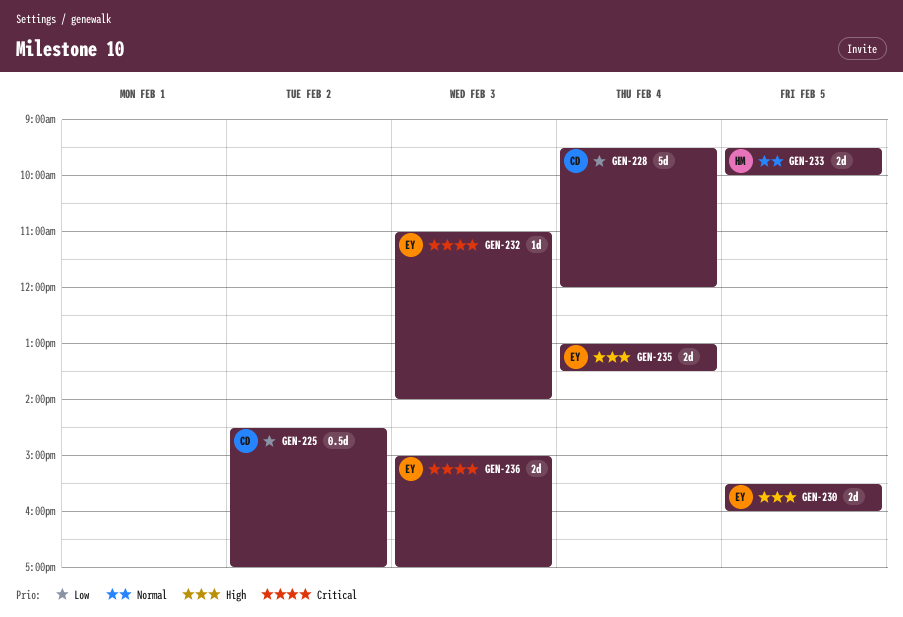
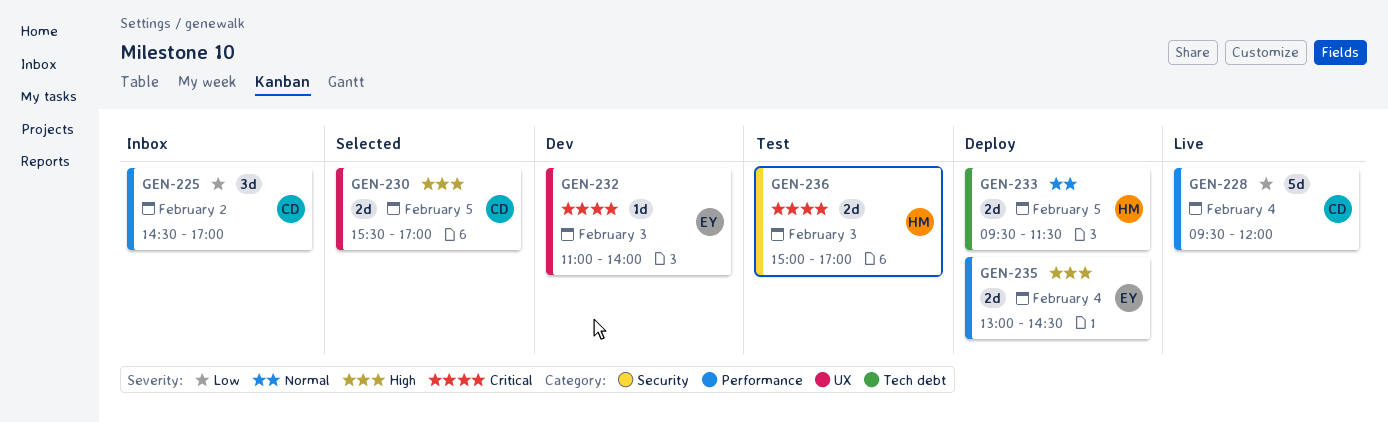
GEN-225, estimate: 0.5d -> 3d
GEN-230, owner: EY -> CD
GEN-230, ends: 16:00 -> 17:00
GEN-233, ends: 10:00 -> 11:30
GEN-235, ends: 13:30 -> 14:30
GEN-236, owner: EY -> HM

